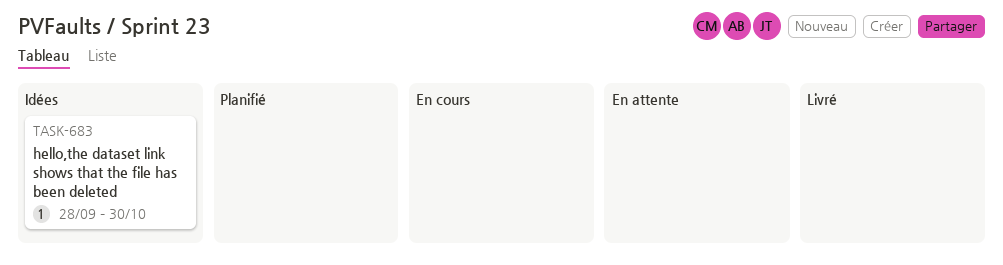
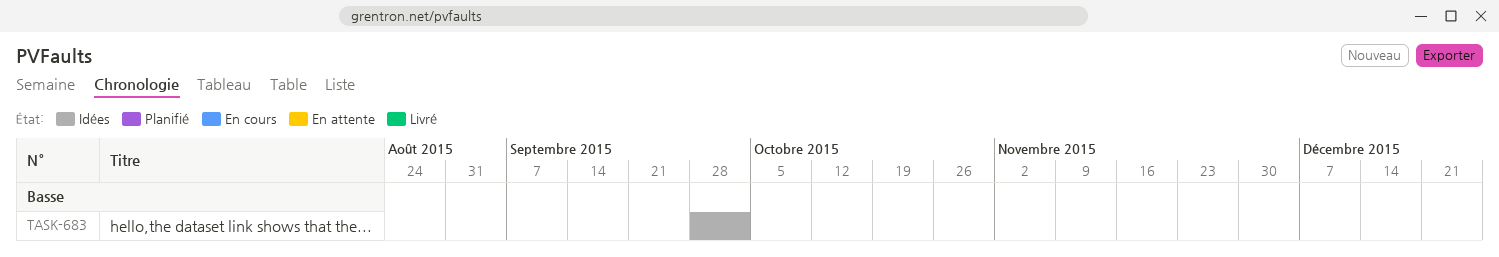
TASK-683, due: Oct 30 -> Oct 2

